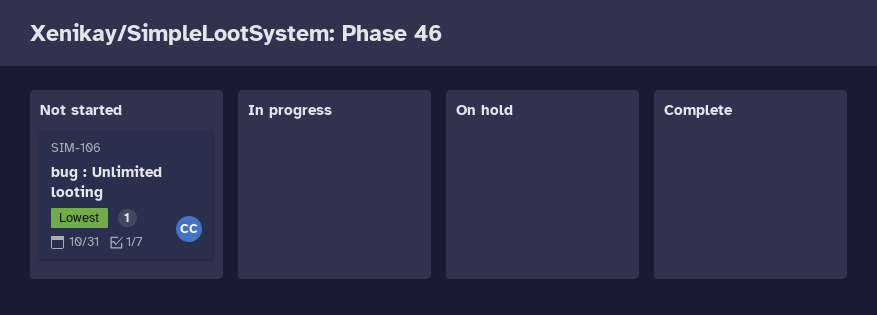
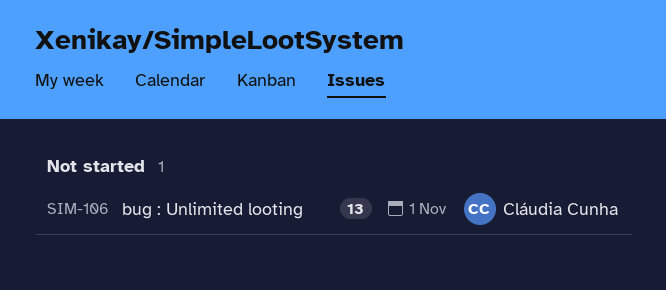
SIM-106, estimate: 1 -> 13
SIM-106, due: Oct 31 -> Nov 1

